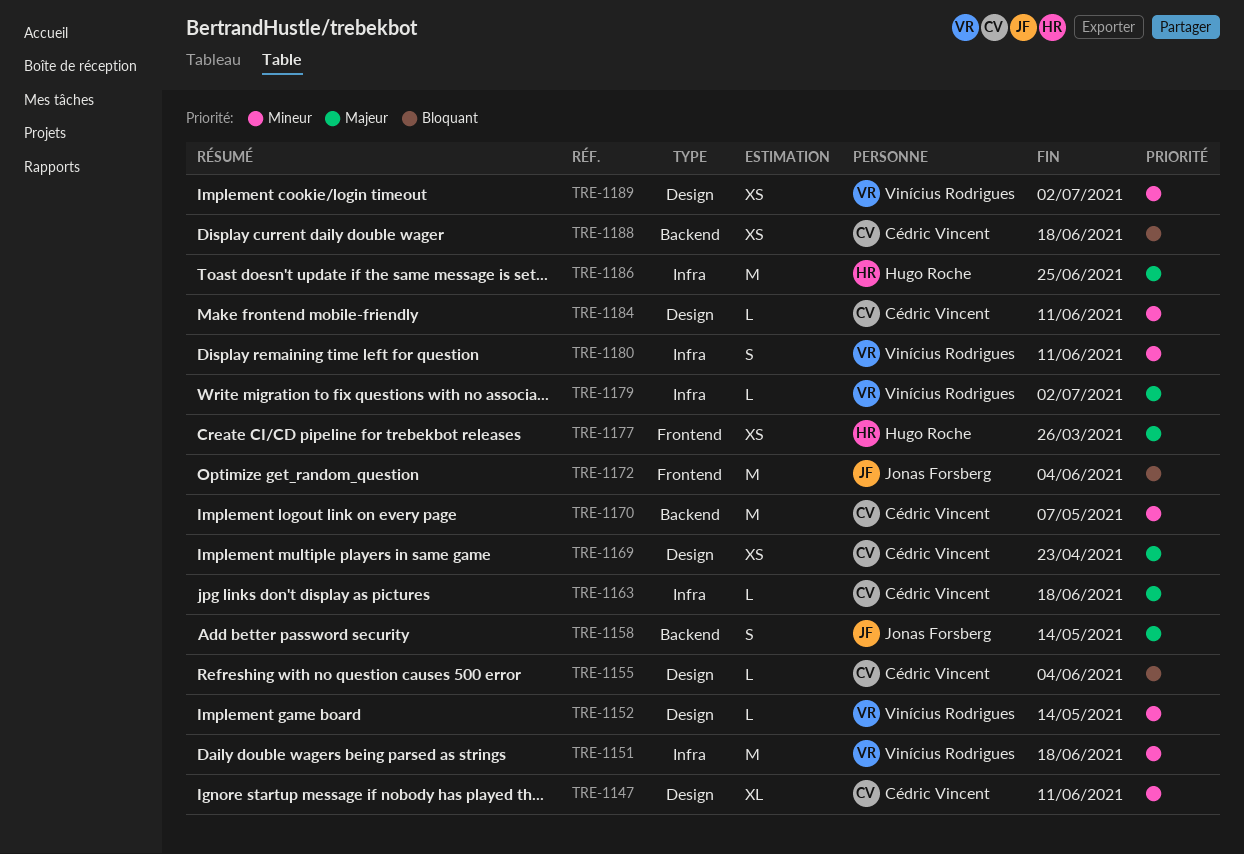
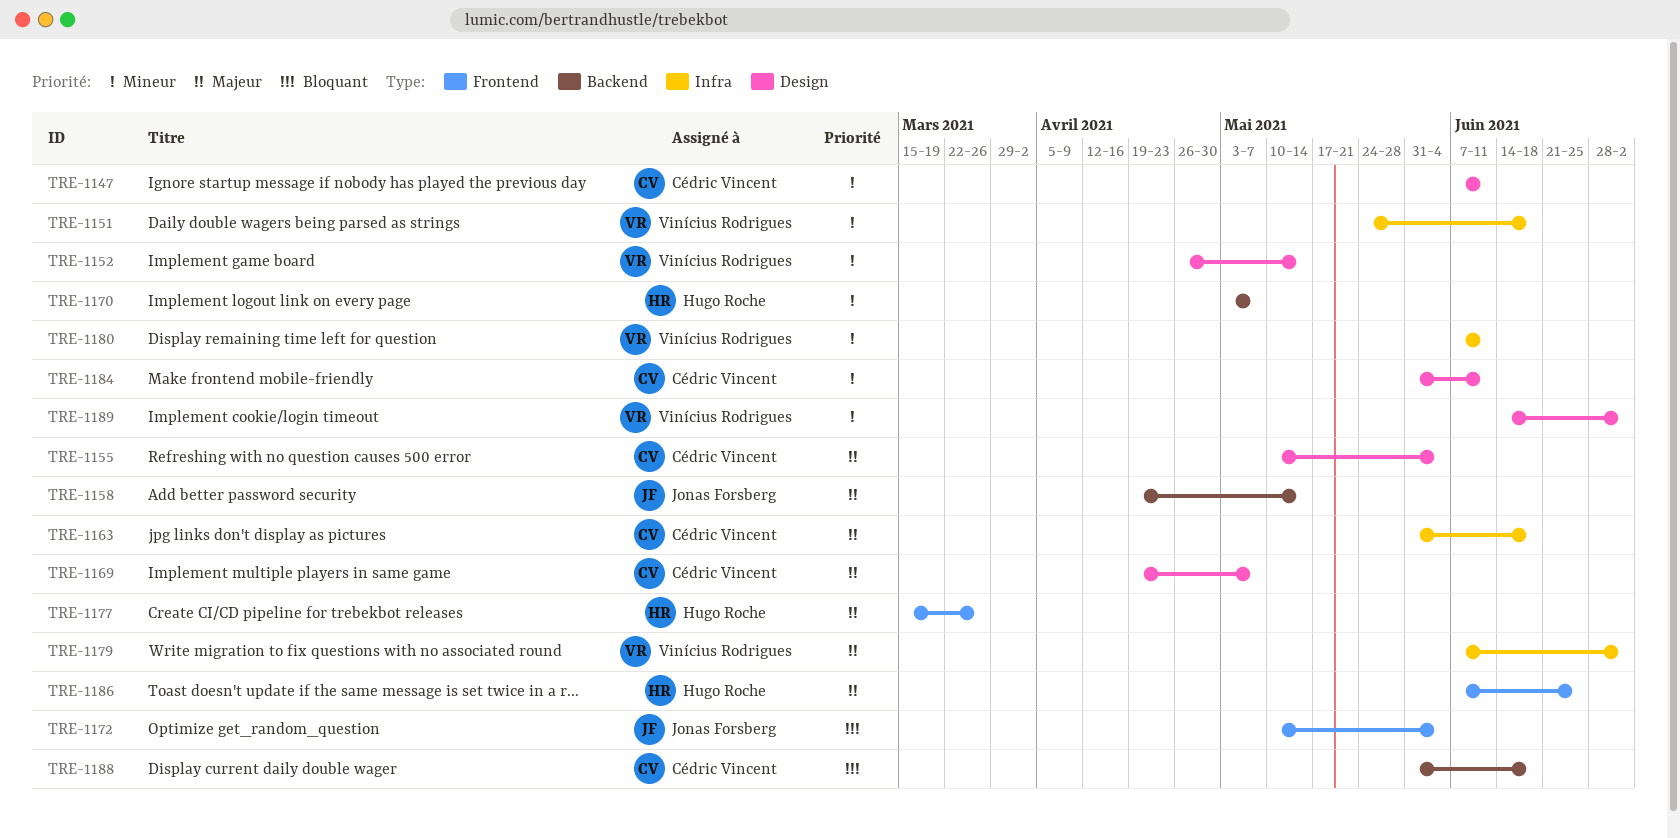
TRE-1155, priority: Bloquant -> Majeur
TRE-1169, due: Apr 23 -> May 7
TRE-1170, owner: Cédric Vincent -> Hugo Roche
TRE-1186, label: Infra -> Frontend

